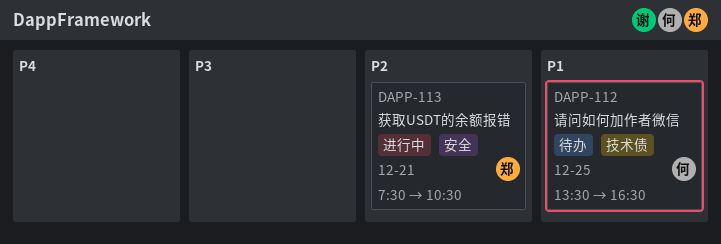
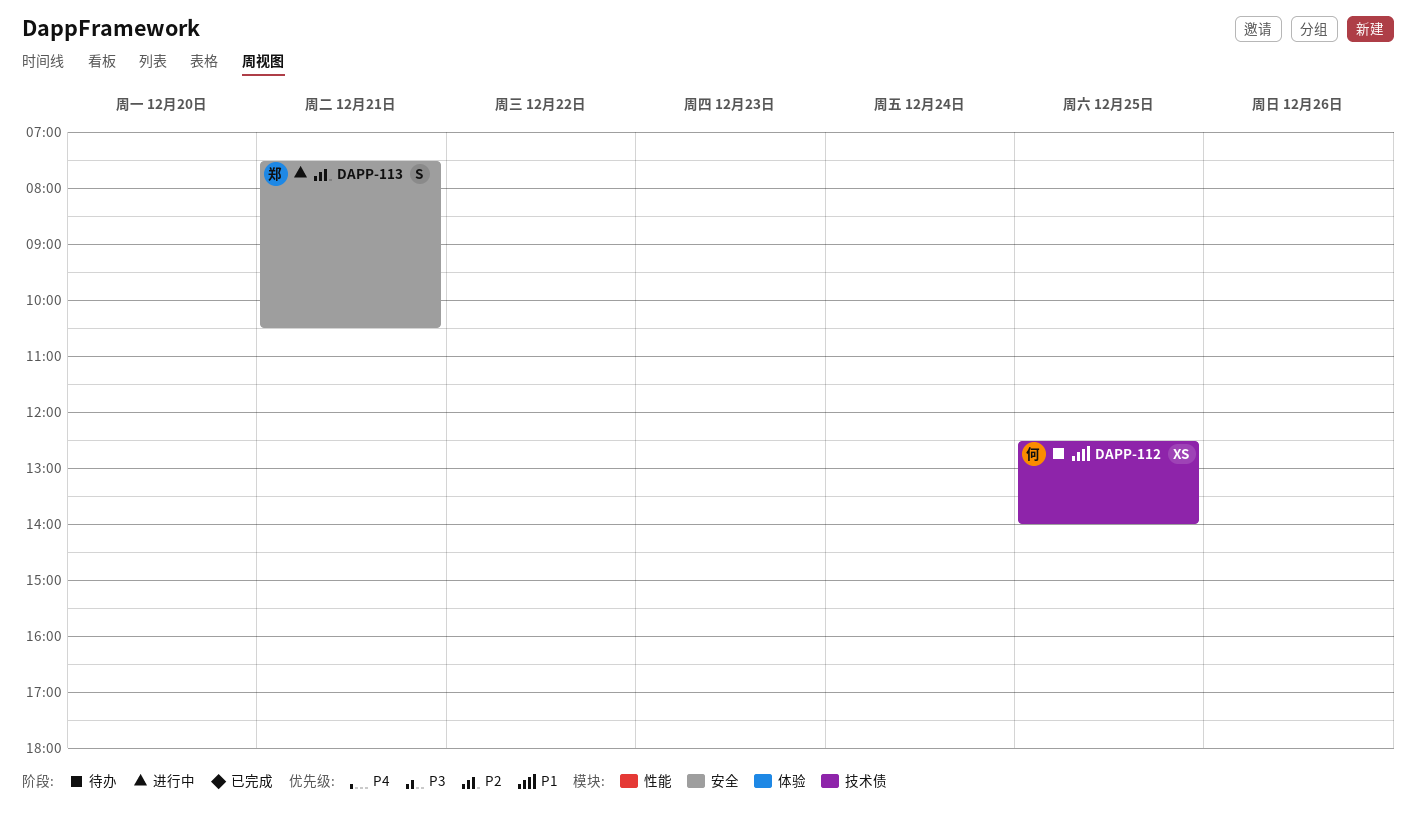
DAPP-112, begins: 13:30 -> 12:30
DAPP-112, ends: 16:30 -> 14:00

